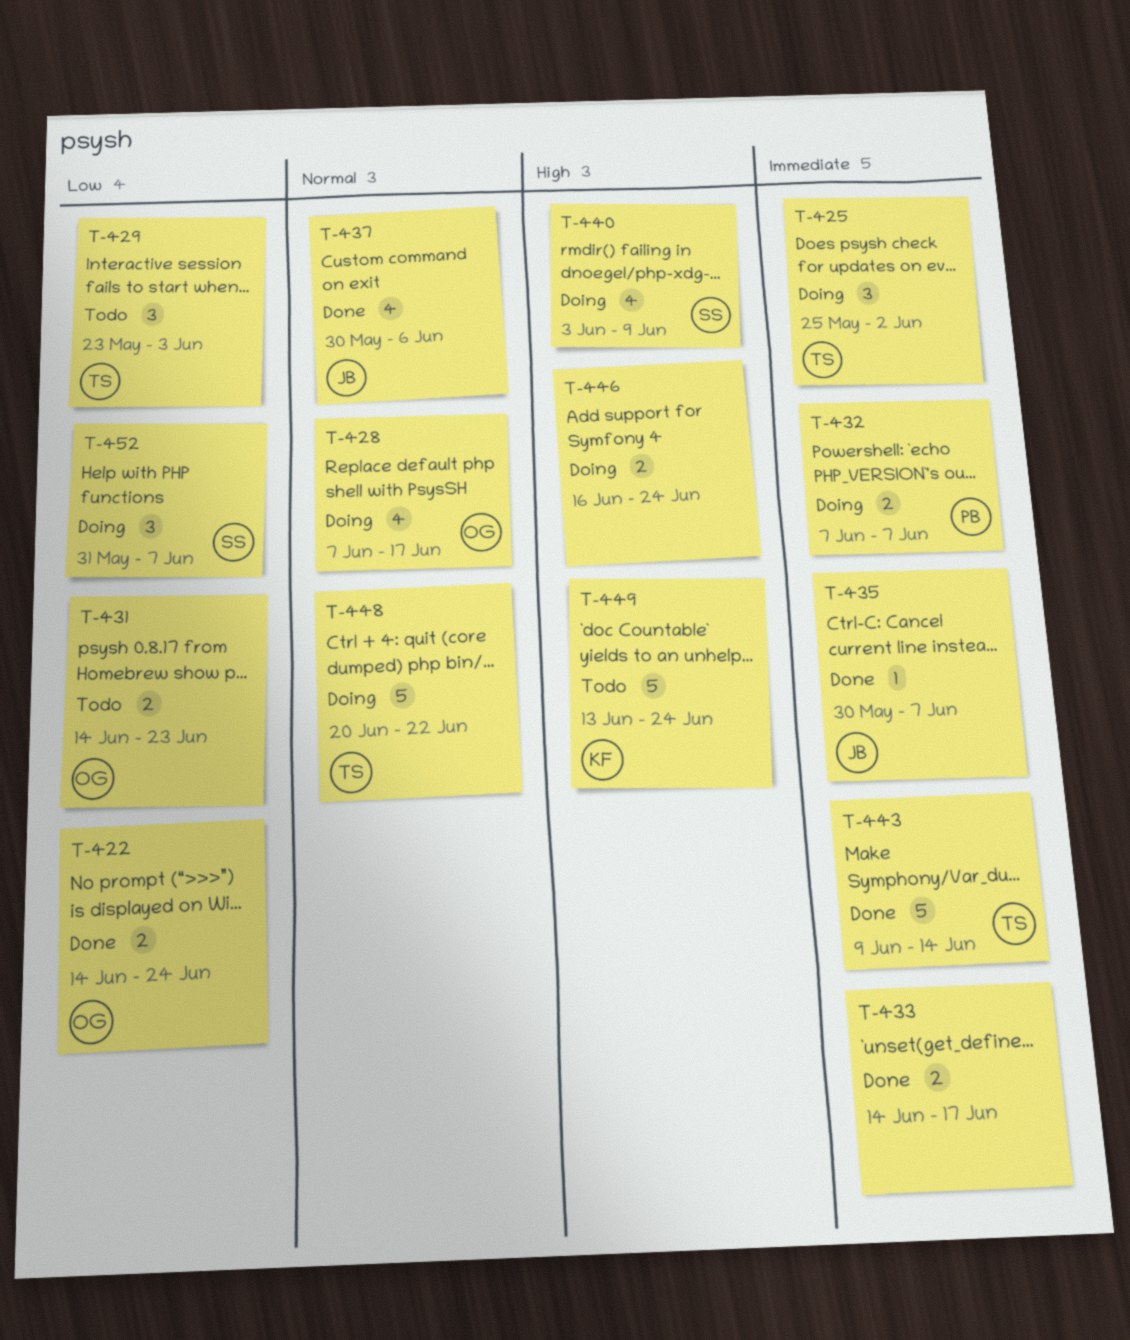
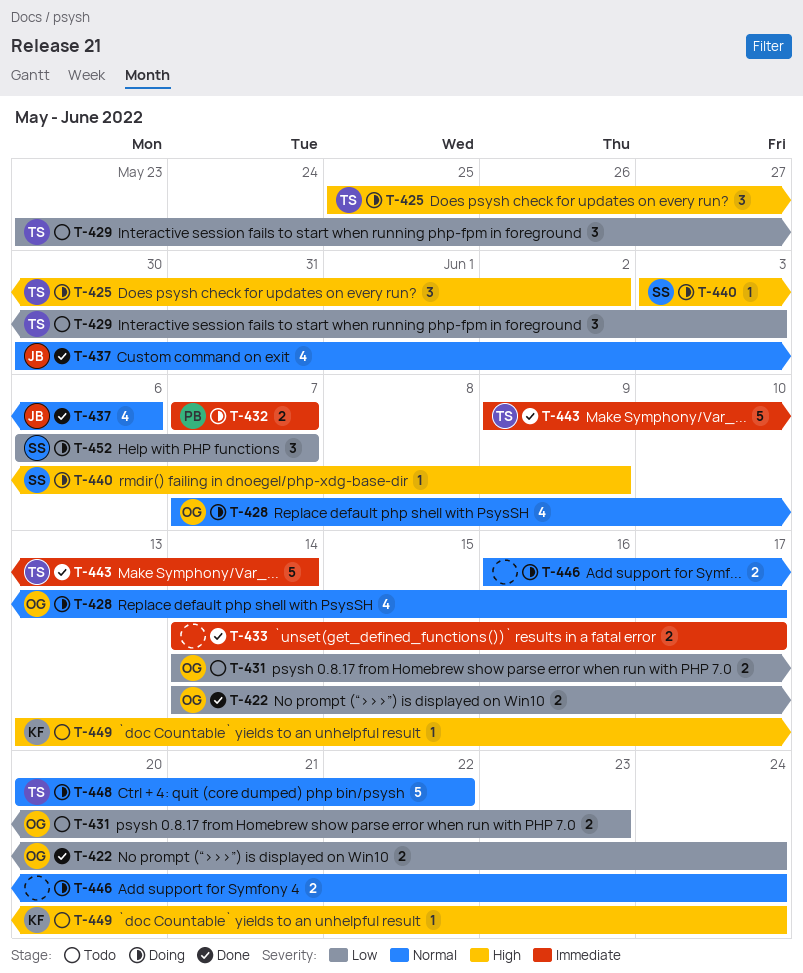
T-425, priority: Immediate -> High
T-435: present -> none
T-440, estimate: 4 -> 1
T-446, priority: High -> Normal
T-449, estimate: 5 -> 1
T-452, start: May 31 -> Jun 6

